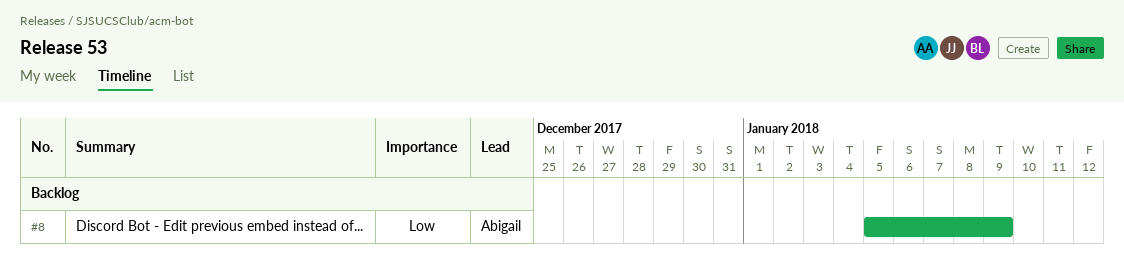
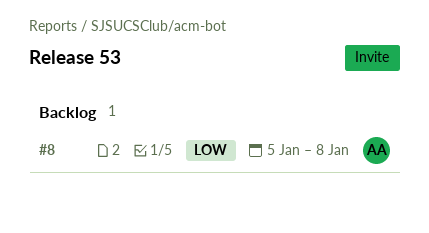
#8, due: Jan 9 -> Jan 8

